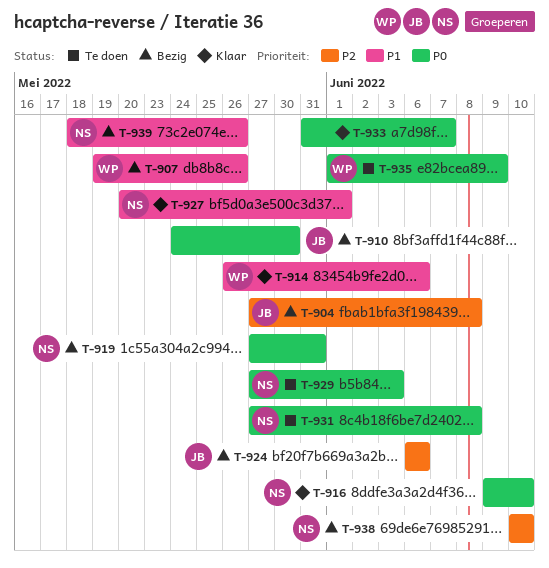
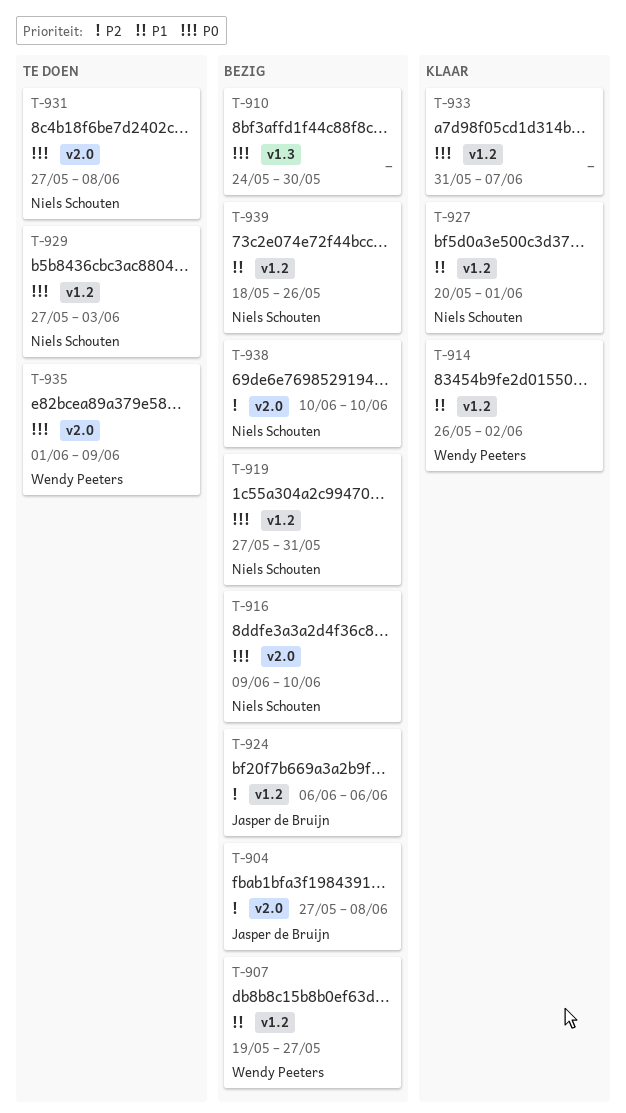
T-907, due: May 26 -> May 27
T-910, owner: Jasper de Bruijn -> none
T-914, due: Jun 6 -> Jun 2
T-916, status: Klaar -> Bezig

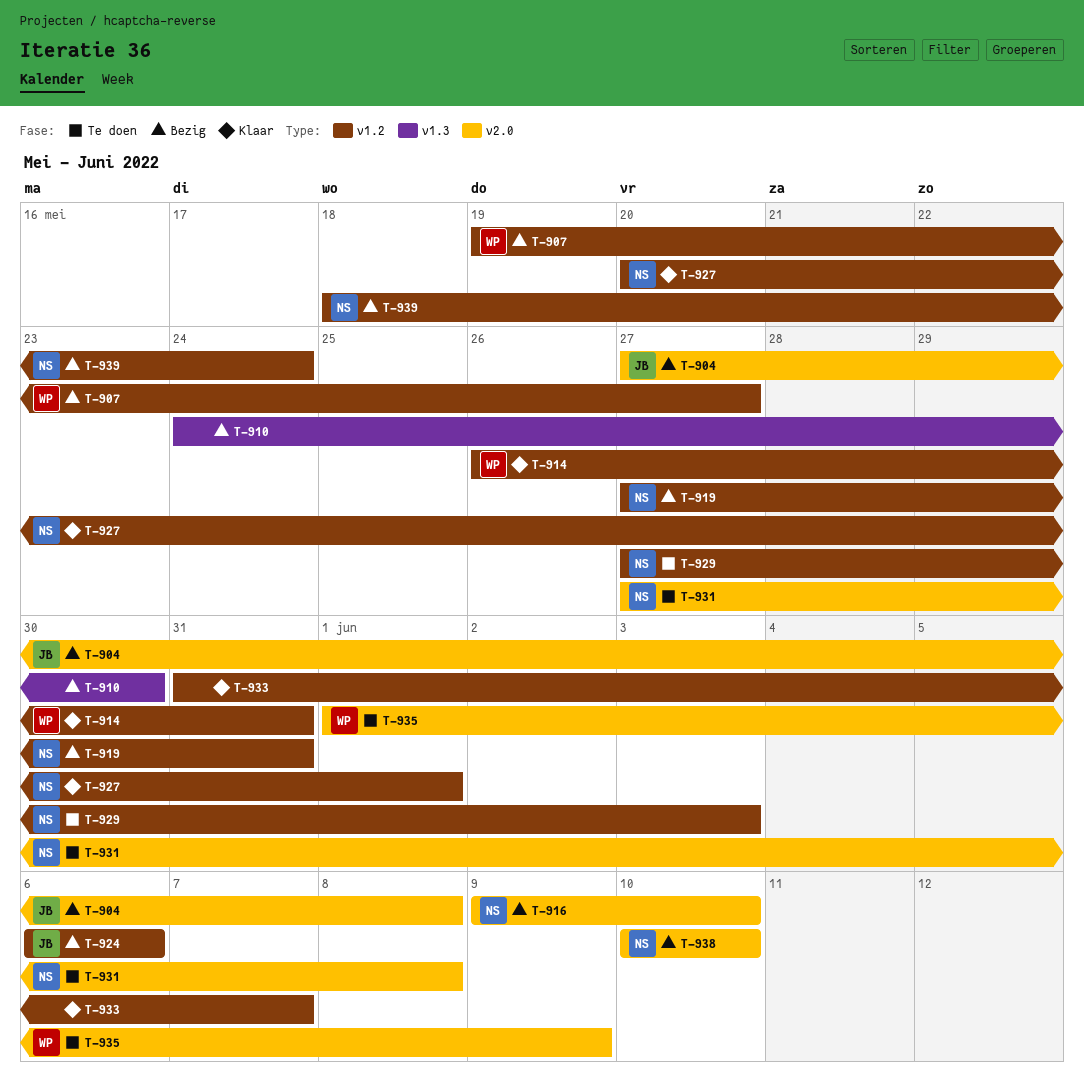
T-914, due: Jun 2 -> May 31
T-939, due: May 26 -> May 24

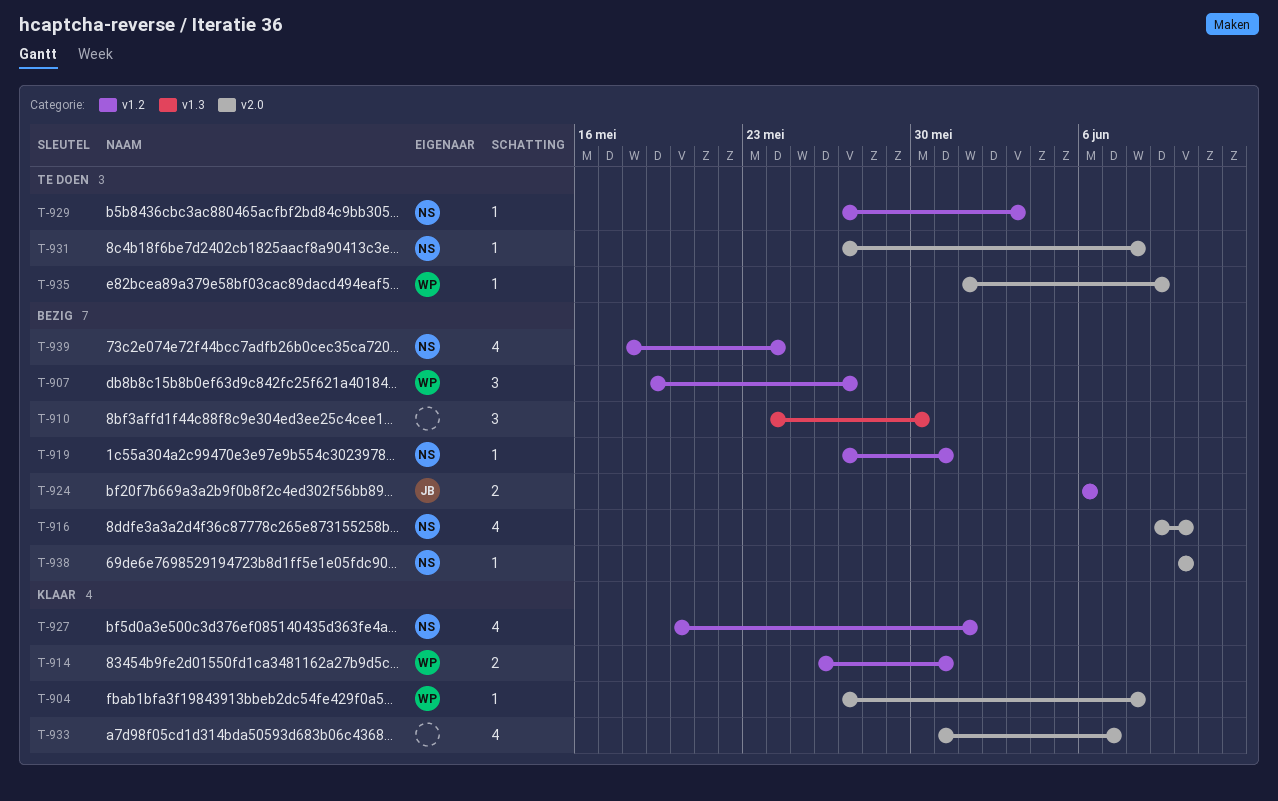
T-904, status: Bezig -> Klaar
T-904, owner: JB -> WP
T-933, label: v1.2 -> v2.0

